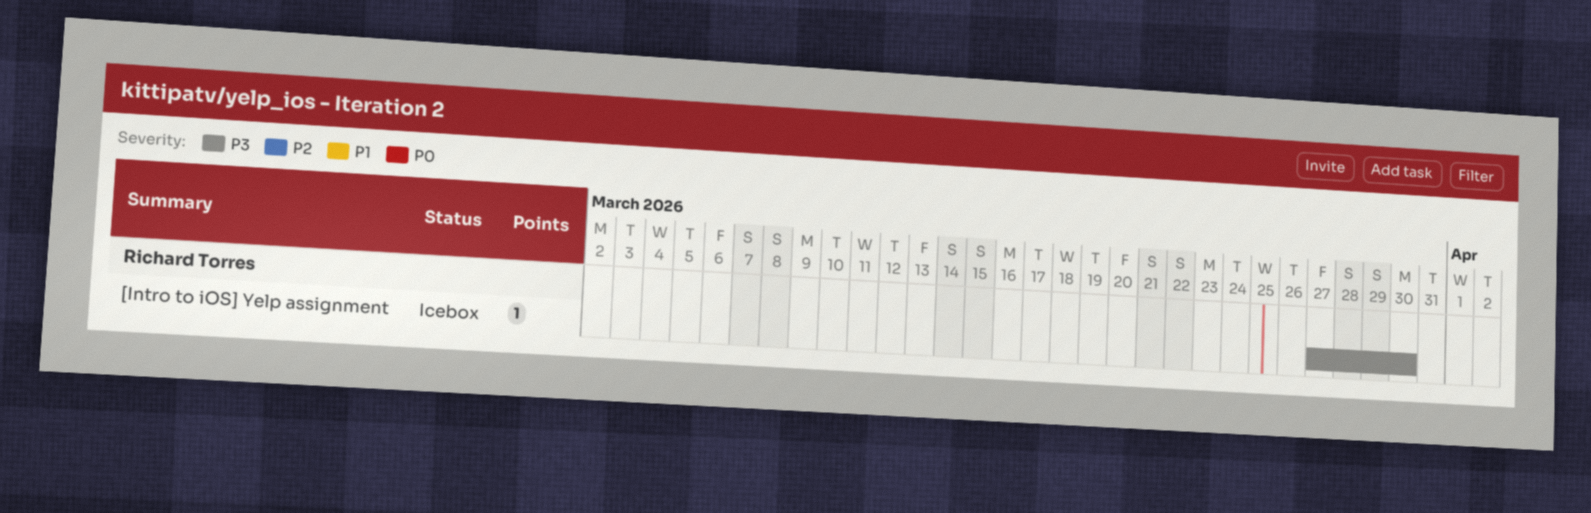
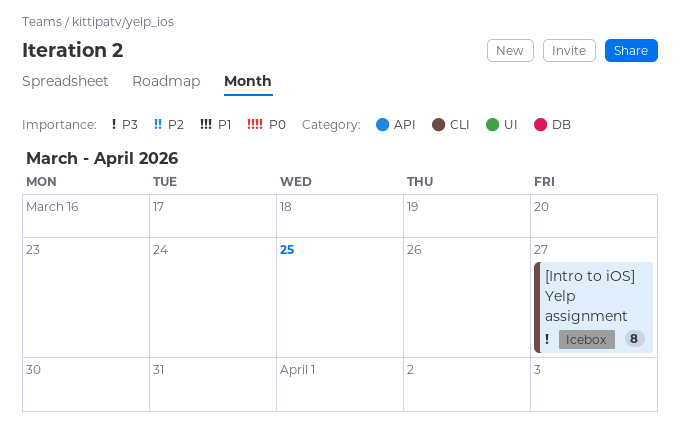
[Intro to iOS] Yelp assignment, estimate: 1 -> 8
[Intro to iOS] Yelp assignment, due: Mar 30 -> Mar 27

